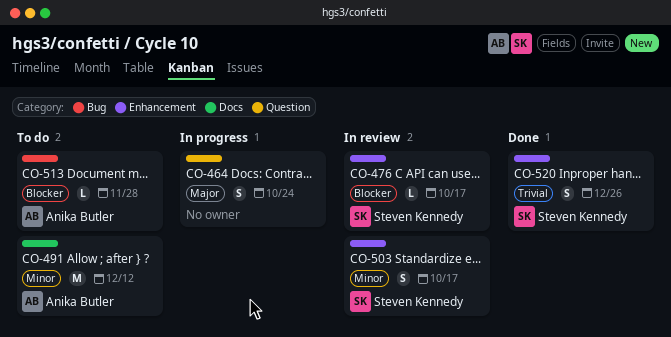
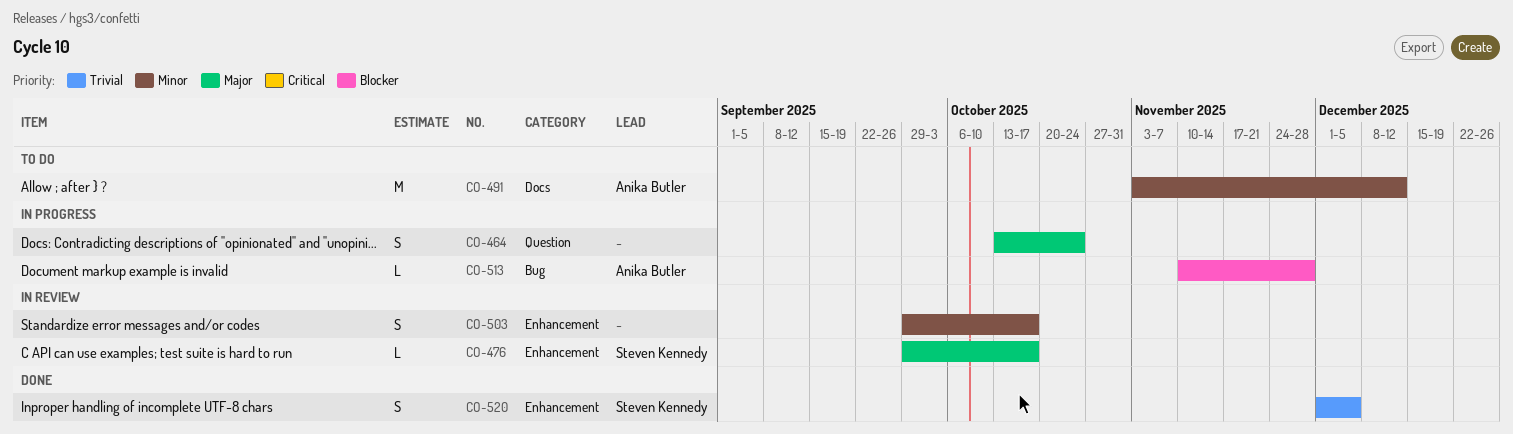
CO-476, priority: Blocker -> Major
CO-503, owner: Steven Kennedy -> none
CO-513, status: To do -> In progress
CO-520, due: Dec 26 -> Dec 5

